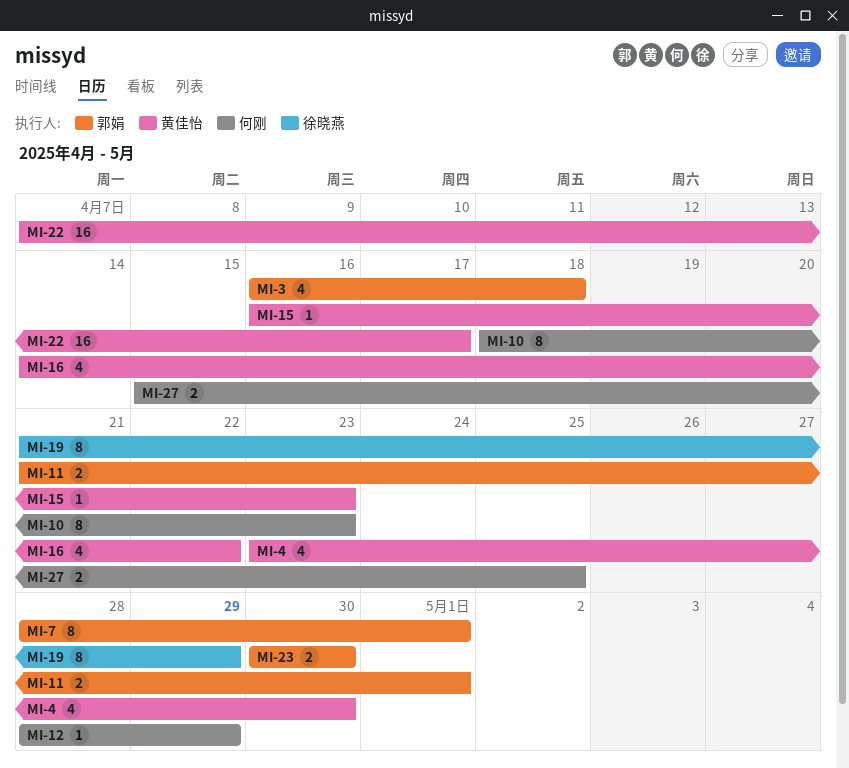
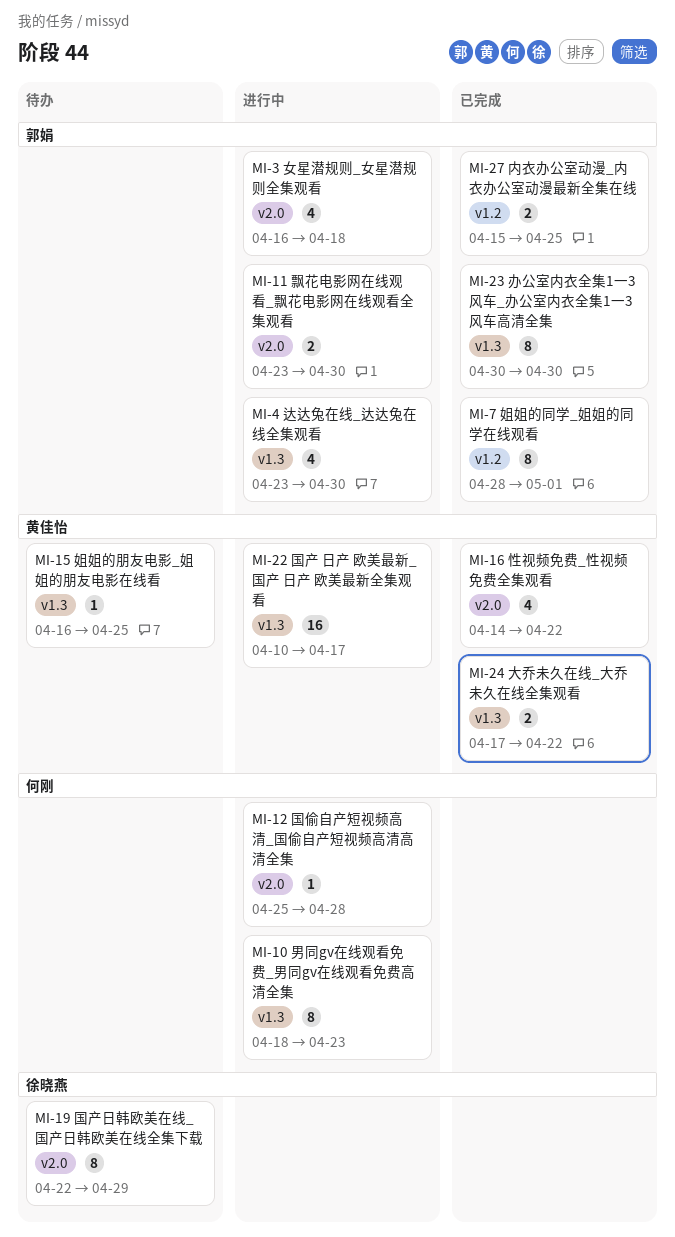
MI-4, owner: 黄佳怡 -> 郭娟
MI-11, start: Apr 21 -> Apr 23
MI-11, due: May 1 -> Apr 30
MI-12, start: Apr 28 -> Apr 25
MI-12, due: Apr 29 -> Apr 28
MI-15, due: Apr 23 -> Apr 25
MI-19, start: Apr 21 -> Apr 22
MI-22, start: Apr 7 -> Apr 10
MI-23, estimate: 2 -> 8
MI-24: none -> present
MI-27, owner: 何刚 -> 郭娟

